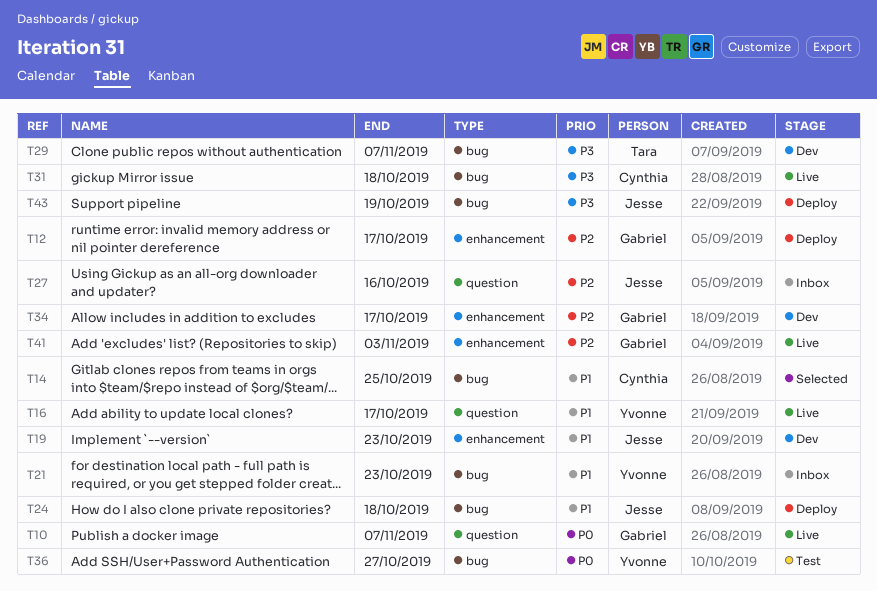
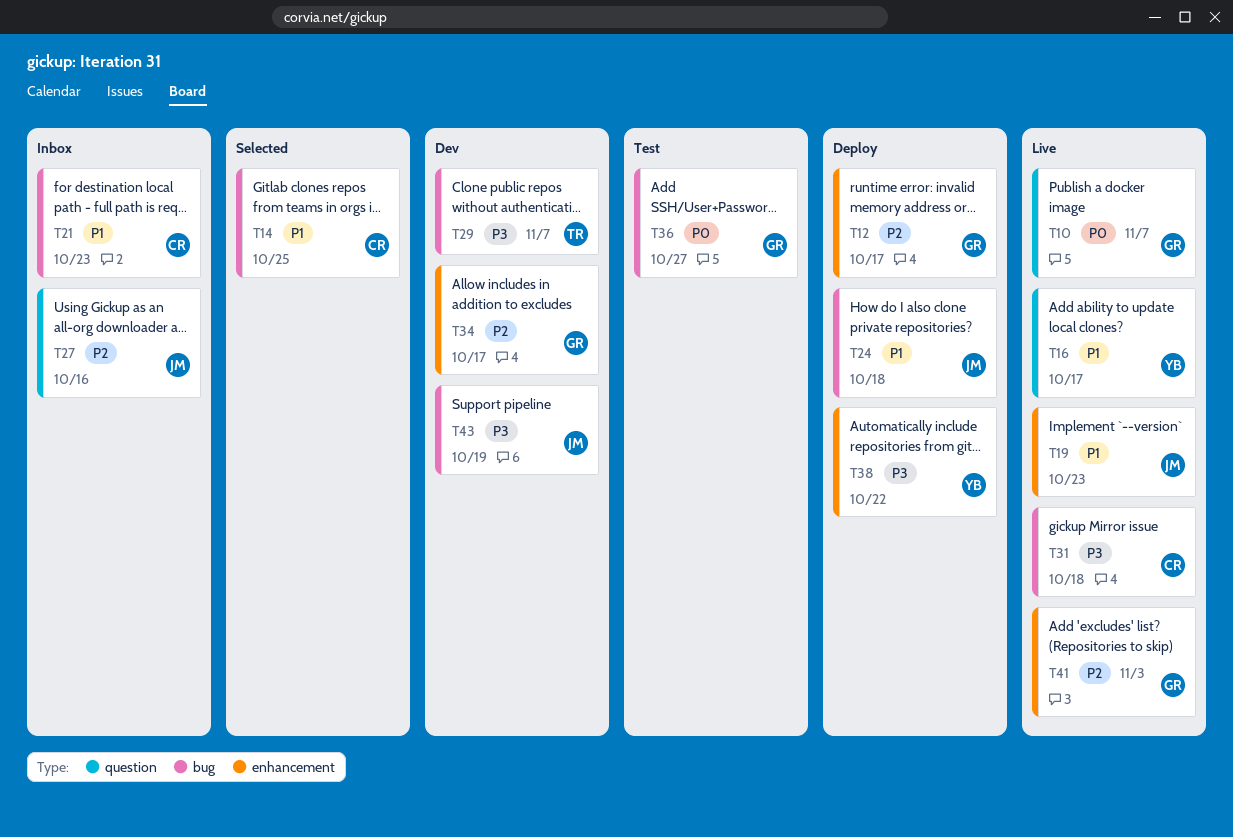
T19, status: Dev -> Live
T21, owner: Yvonne -> Cynthia
T36, owner: Yvonne -> Gabriel
T38: none -> present
T43, status: Deploy -> Dev

